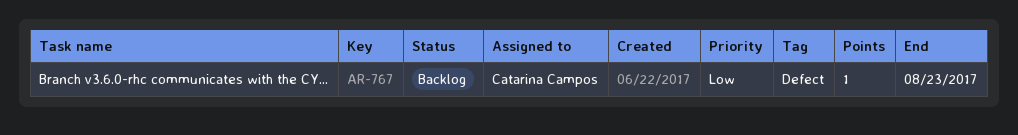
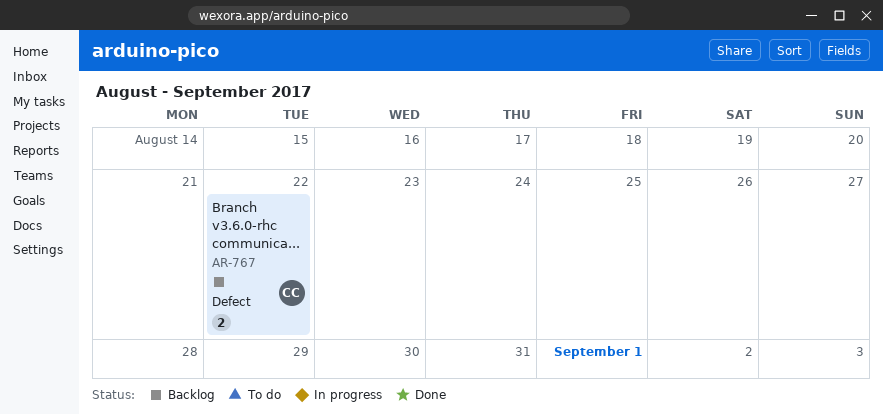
AR-767, estimate: 1 -> 2
AR-767, due: Aug 23 -> Aug 22

